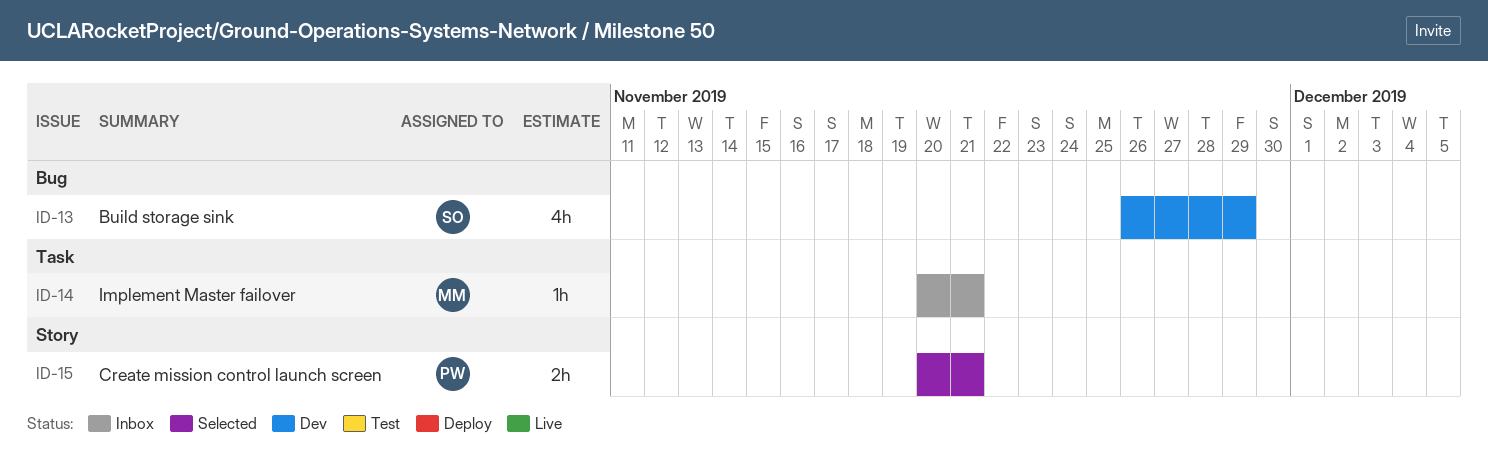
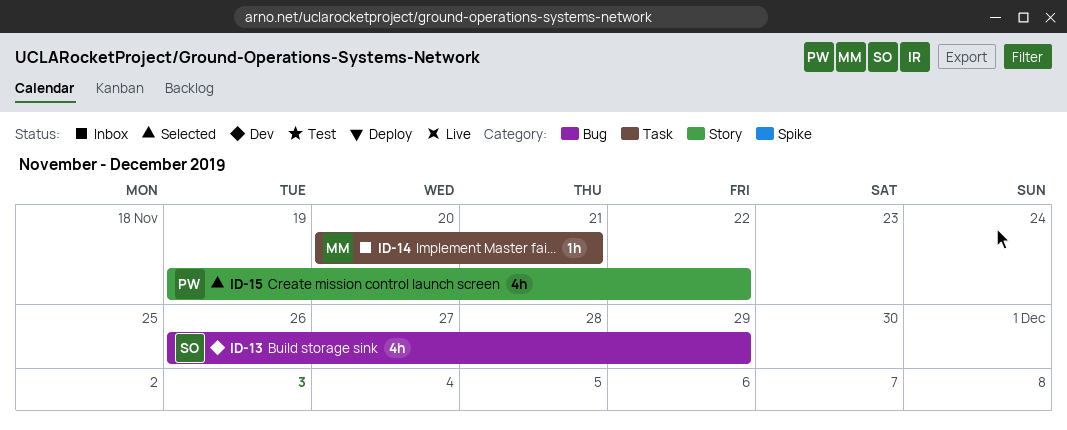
ID-15, estimate: 2h -> 4h
ID-15, start: Nov 20 -> Nov 19
ID-15, due: Nov 21 -> Nov 22

